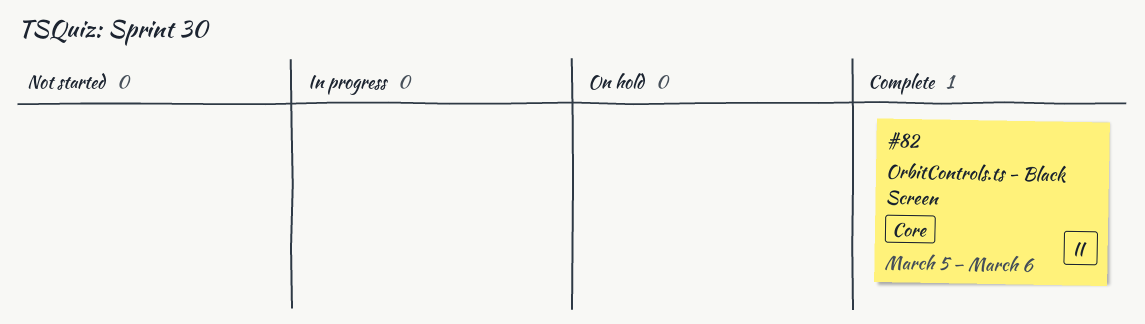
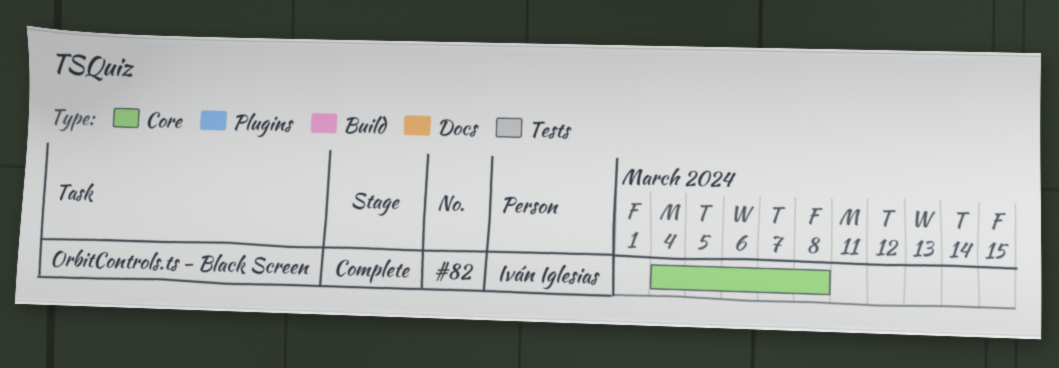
#82, start: Mar 5 -> Mar 4
#82, due: Mar 6 -> Mar 8

